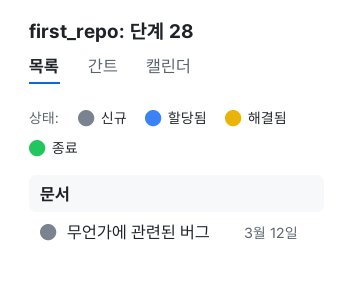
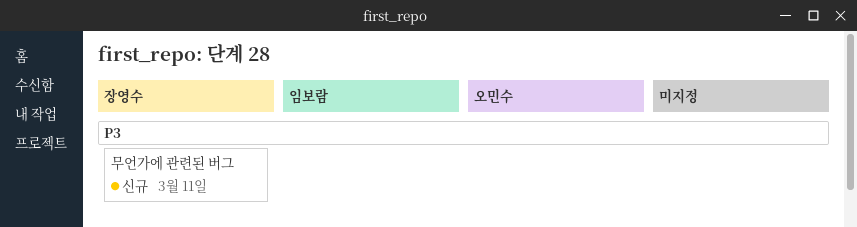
무언가에 관련된 버그, due: Mar 12 -> Mar 11

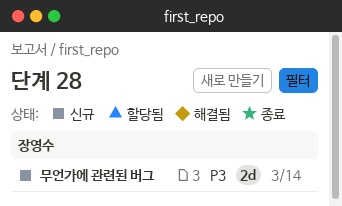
무언가에 관련된 버그, due: Mar 11 -> Mar 14

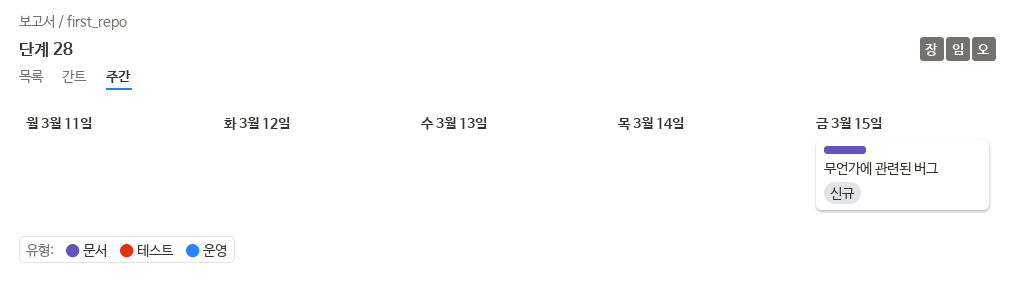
무언가에 관련된 버그, due: Mar 14 -> Mar 15

